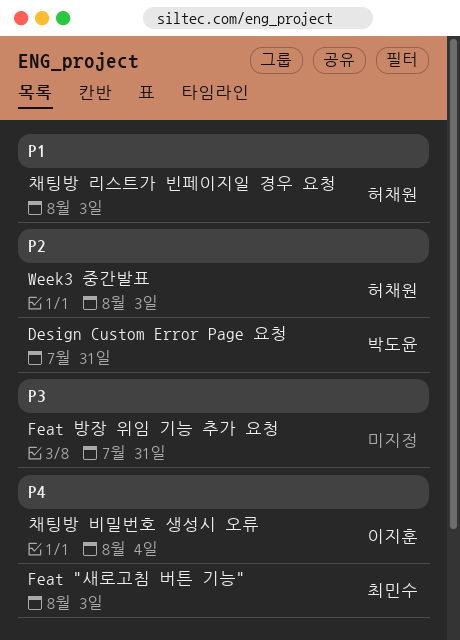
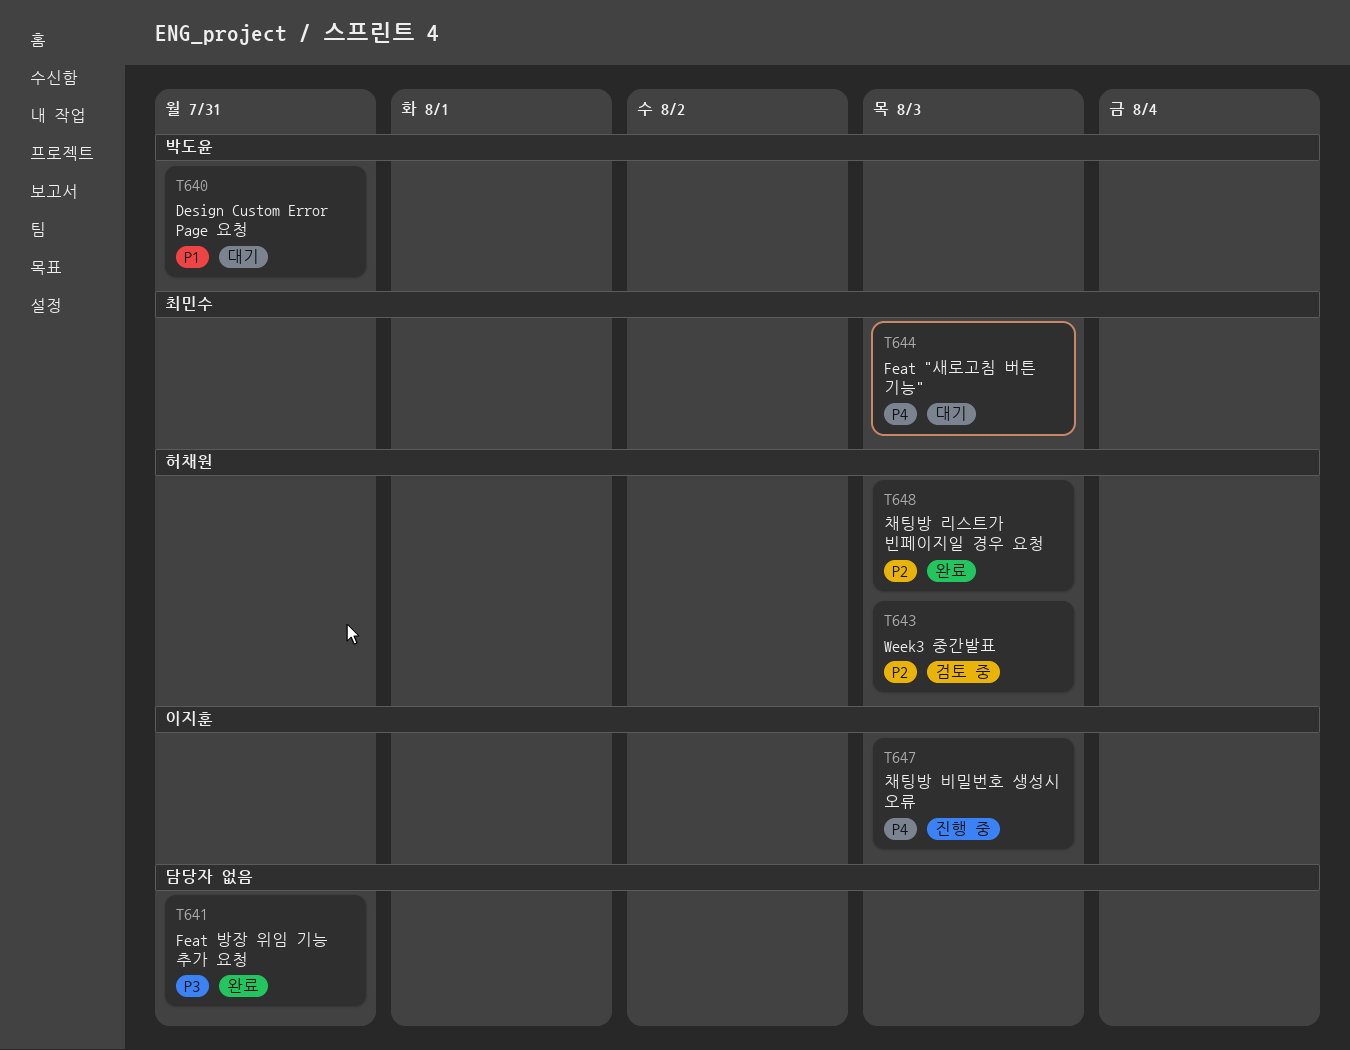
Design Custom Error Page 요청, priority: P2 -> P1
채팅방 리스트가 빈페이지일 경우 요청, priority: P1 -> P2
채팅방 비밀번호 생성시 오류, due: Aug 4 -> Aug 3

